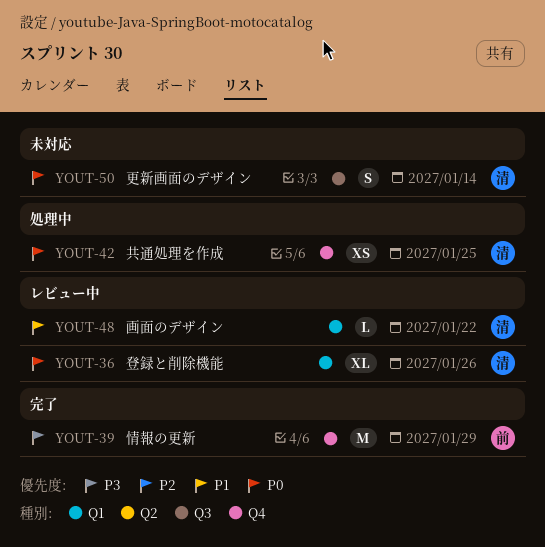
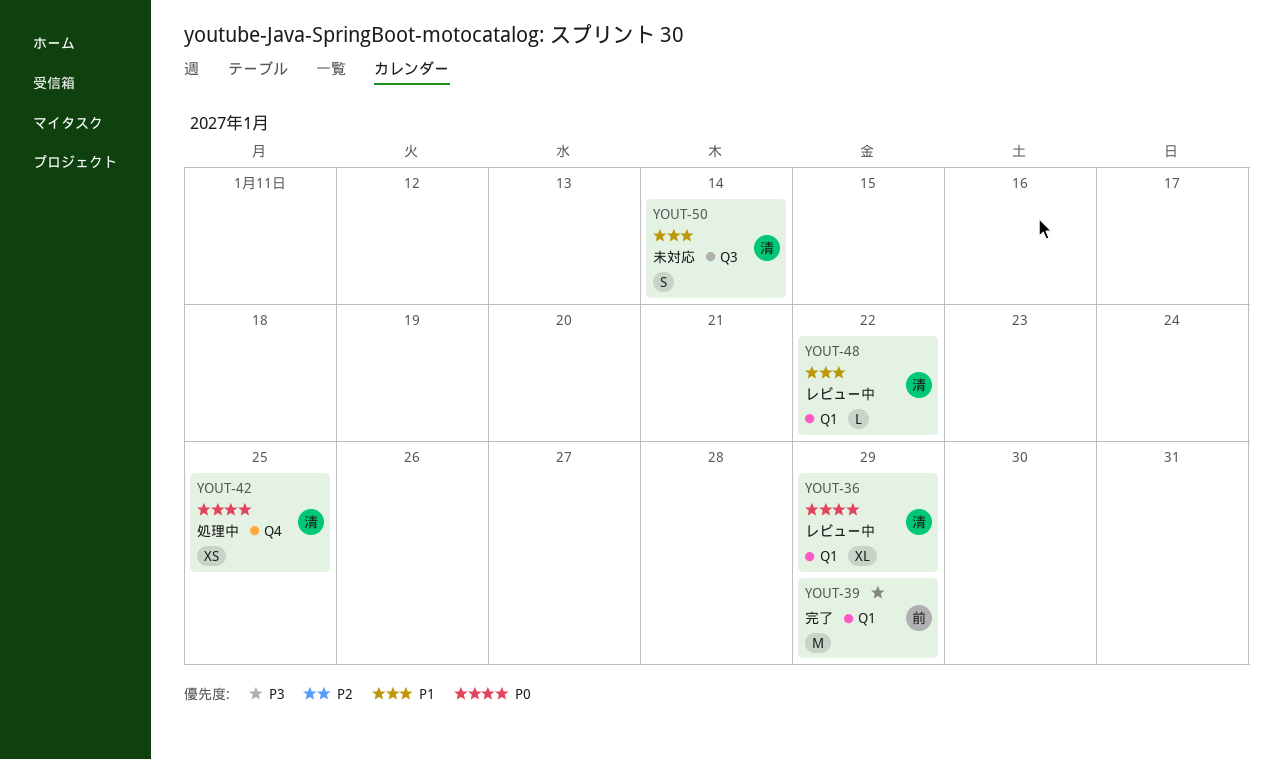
YOUT-36, due: Jan 26 -> Jan 29
YOUT-39, label: Q4 -> Q1
YOUT-50, priority: P0 -> P1

